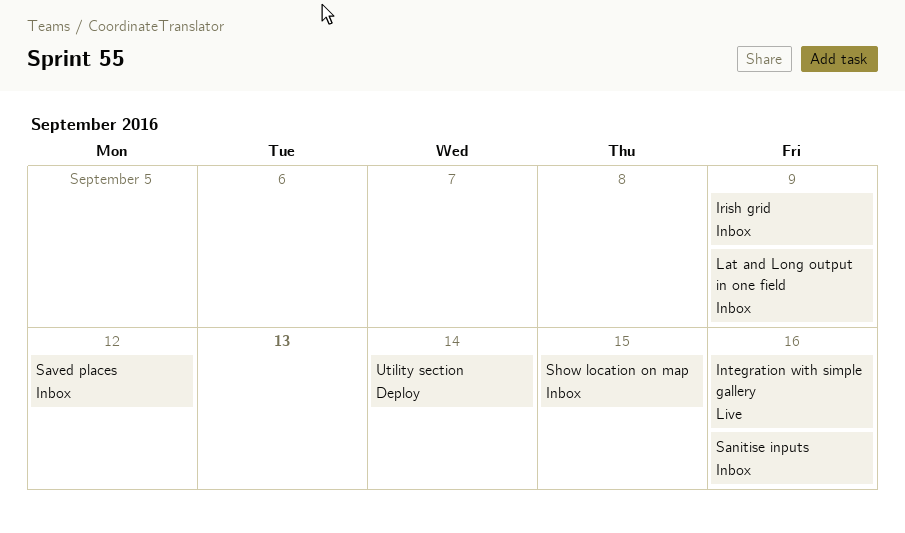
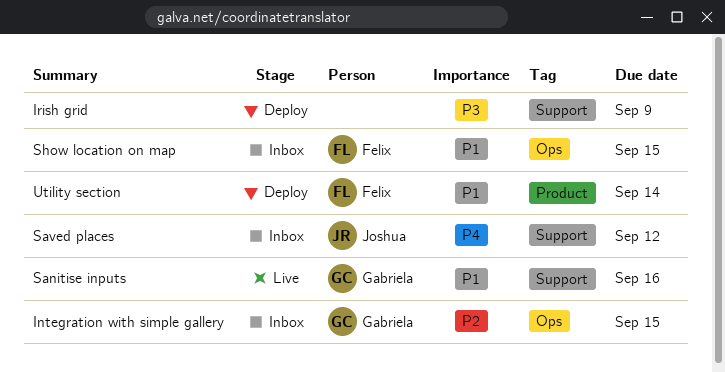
Integration with simple gallery, status: Live -> Inbox
Integration with simple gallery, due: Sep 16 -> Sep 15
Irish grid, status: Inbox -> Deploy
Lat and Long output in one field: present -> none
Sanitise inputs, status: Inbox -> Live

